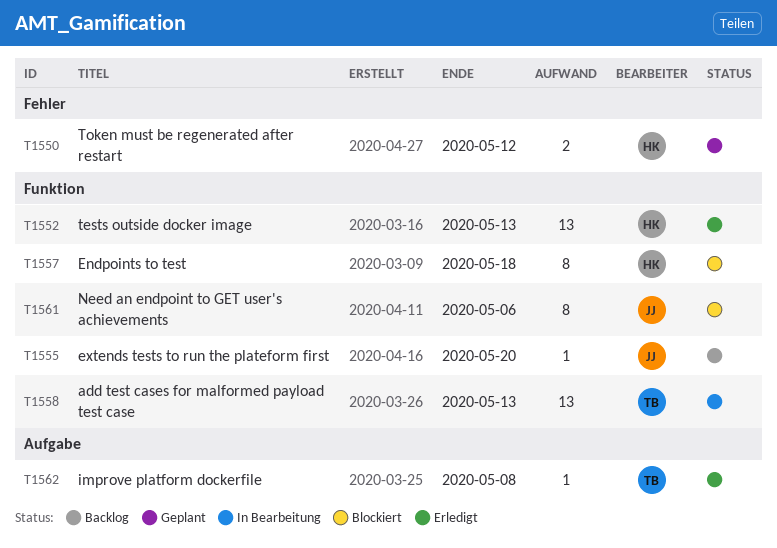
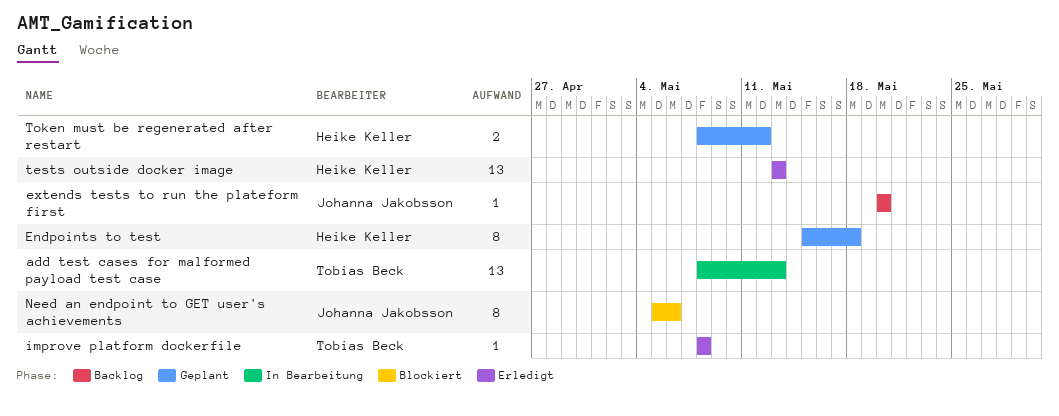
Endpoints to test, status: Blockiert -> Geplant

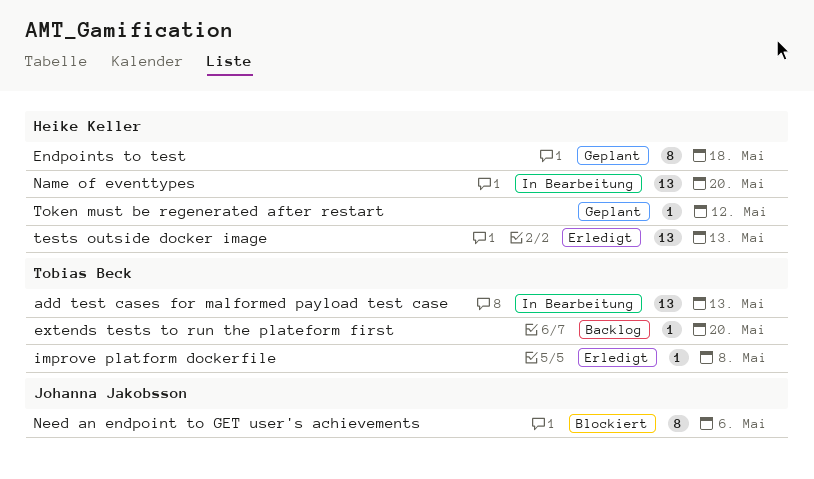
extends tests to run the plateform first, owner: Johanna Jakobsson -> Tobias Beck
Name of eventtypes: none -> present
Token must be regenerated after restart, estimate: 2 -> 1

